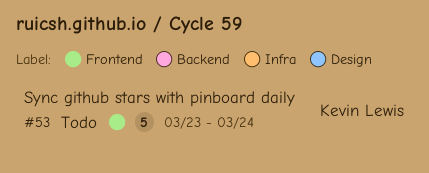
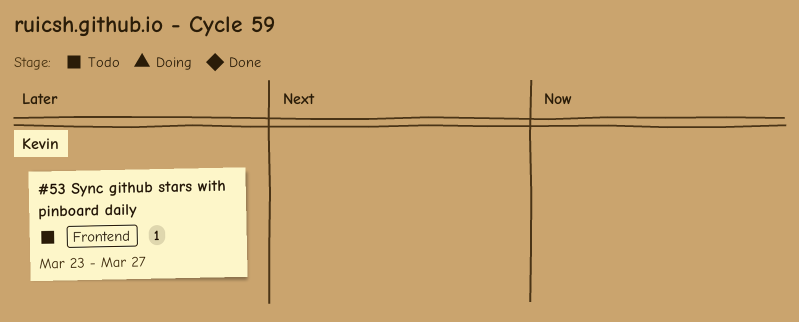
#53, estimate: 5 -> 1
#53, due: Mar 24 -> Mar 27

